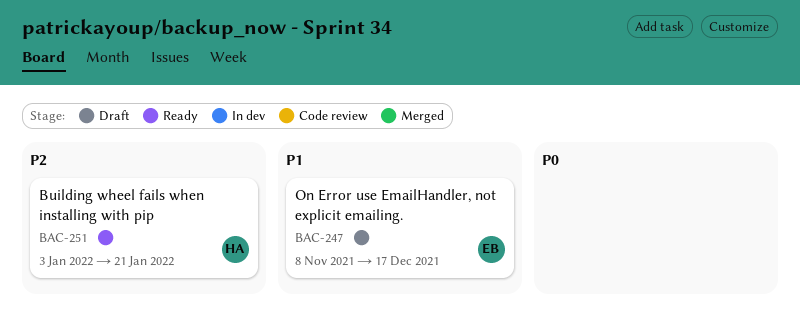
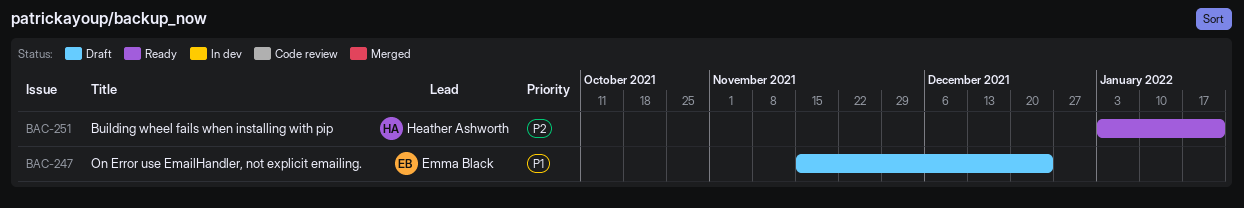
BAC-247, start: Nov 8 -> Nov 15
BAC-247, due: Dec 17 -> Dec 24

